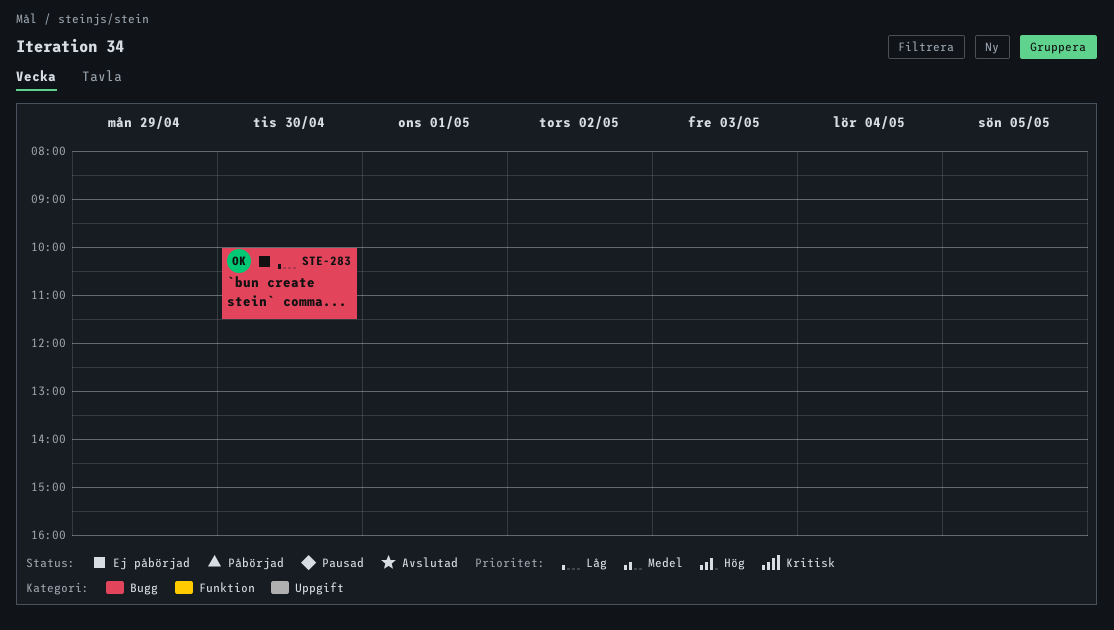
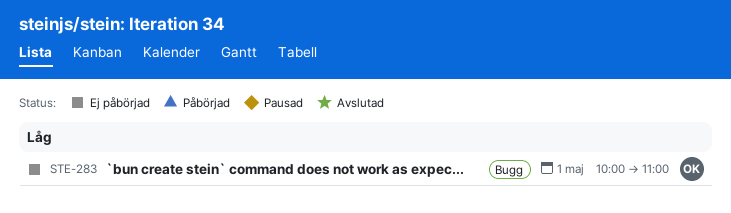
STE-283, day: Apr 30 -> May 1
STE-283, ends: 11:30 -> 11:00

